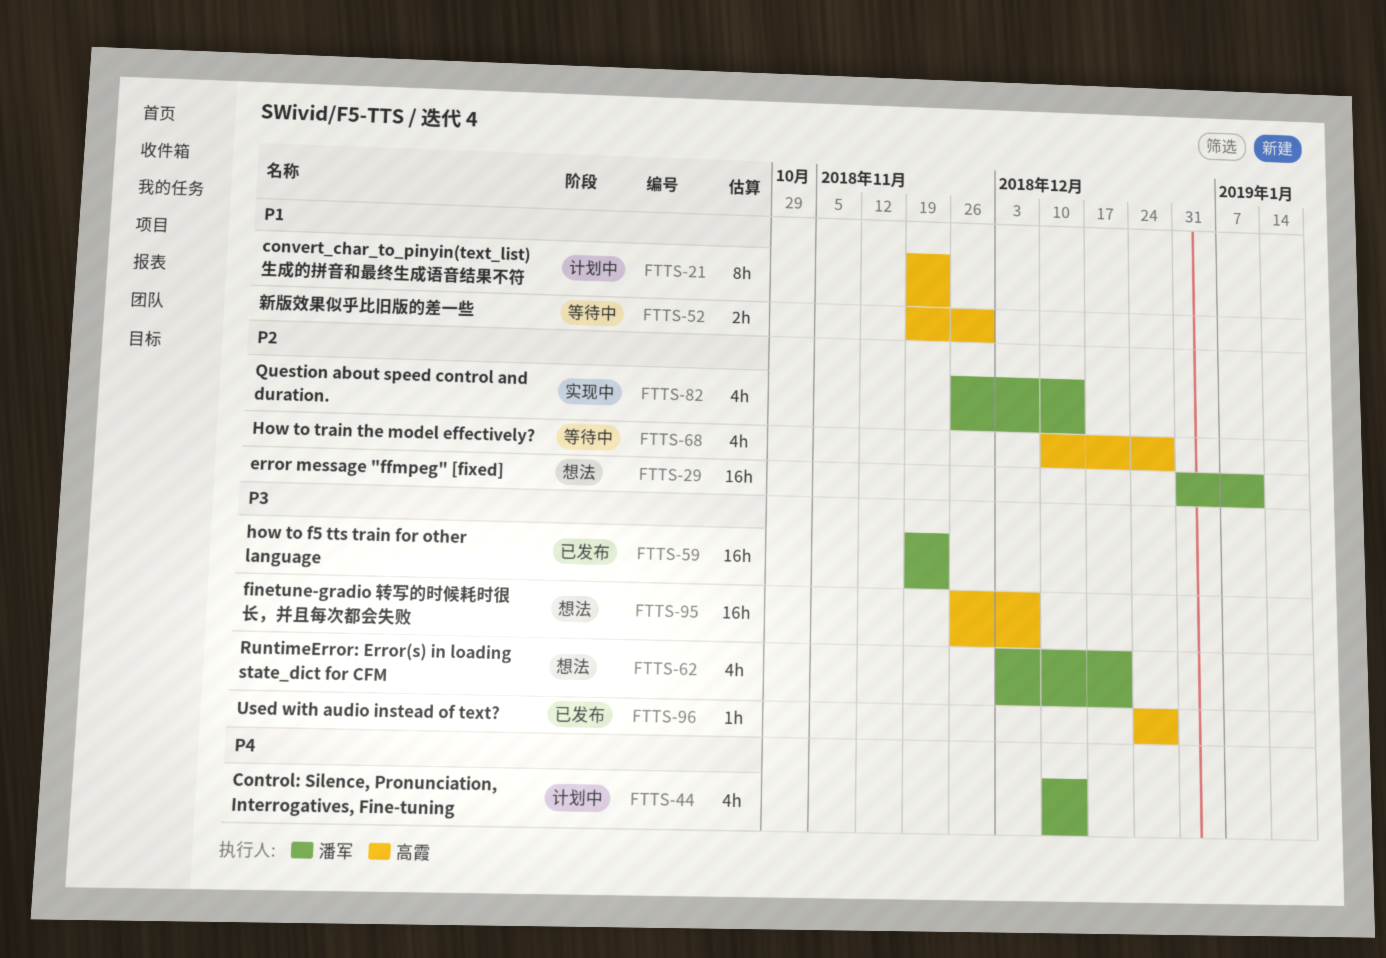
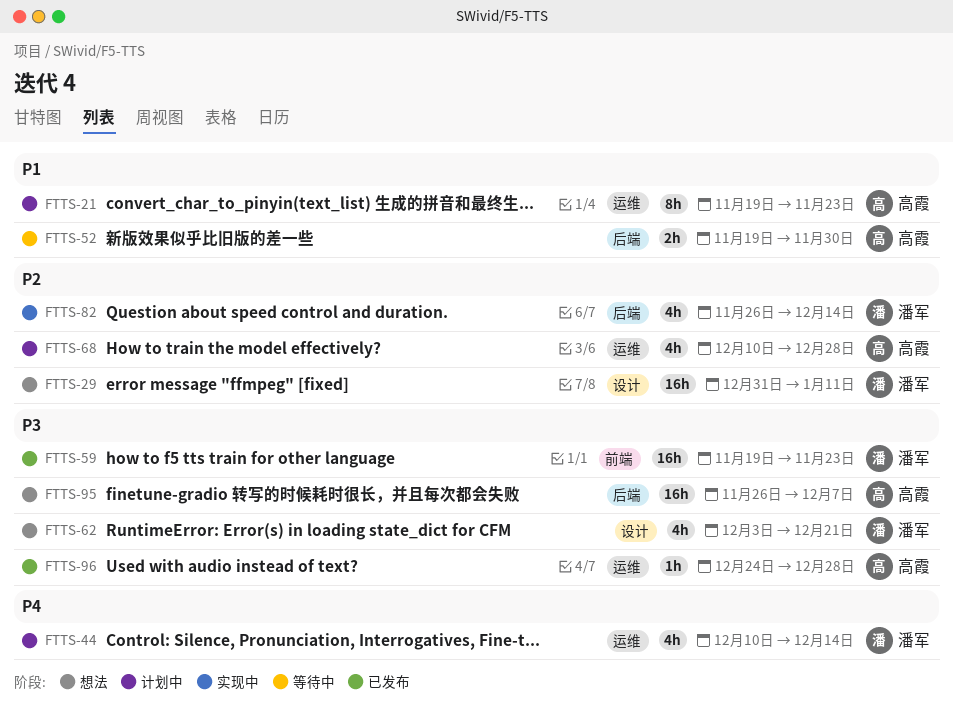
FTTS-68, status: 等待中 -> 计划中

